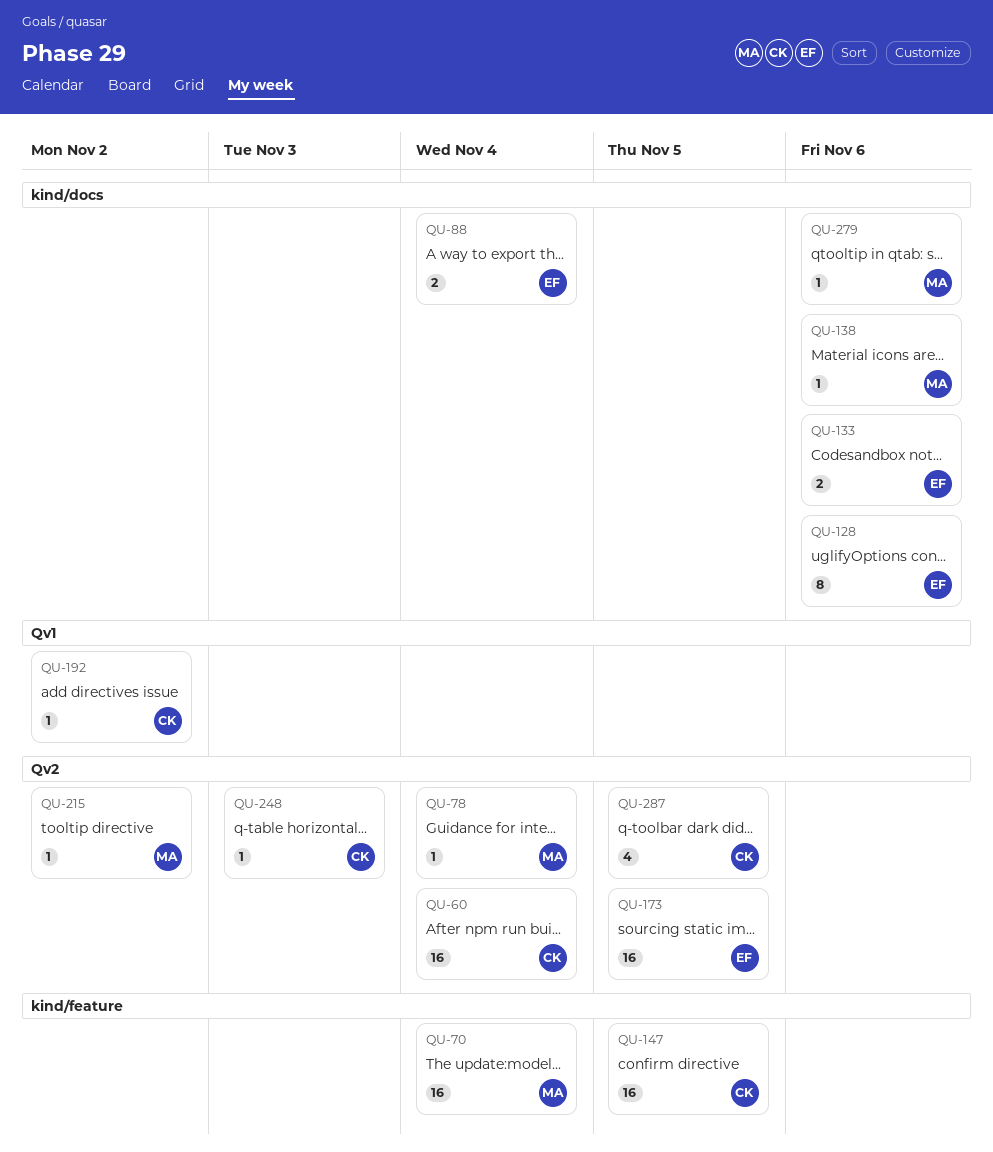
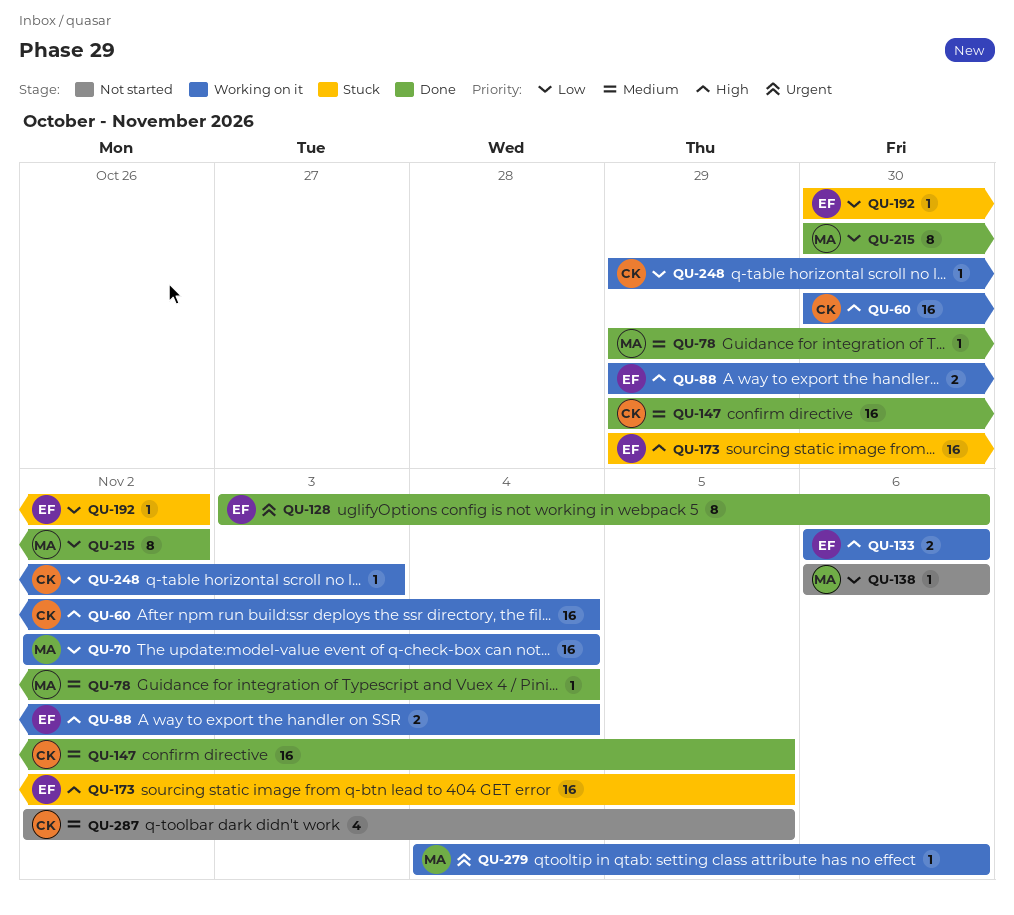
QU-192, owner: CK -> EF
QU-215, estimate: 1 -> 8

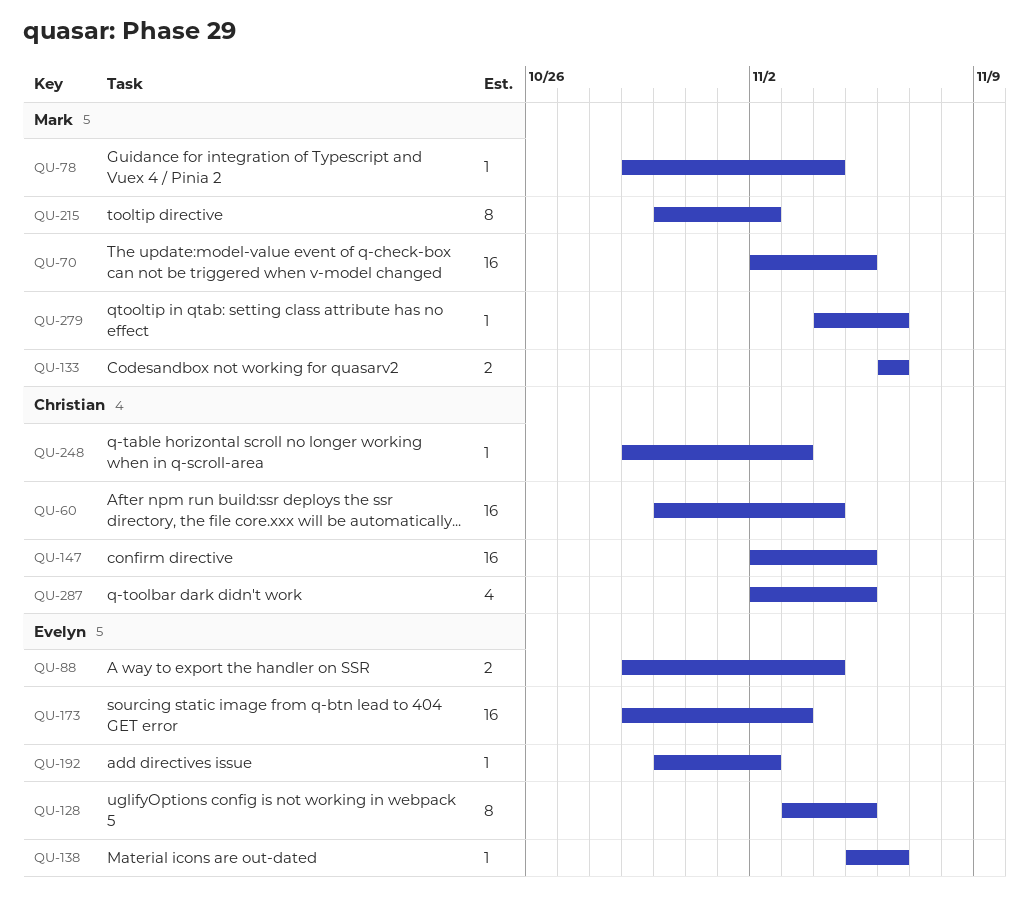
QU-70, due: Nov 4 -> Nov 5
QU-128, due: Nov 6 -> Nov 5
QU-133, owner: Evelyn -> Mark
QU-138, owner: Mark -> Evelyn
QU-138, start: Nov 6 -> Nov 5
QU-147, start: Oct 29 -> Nov 2
QU-173, due: Nov 5 -> Nov 3

